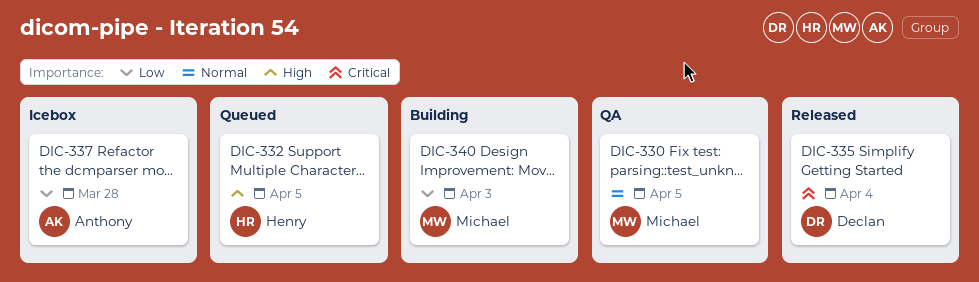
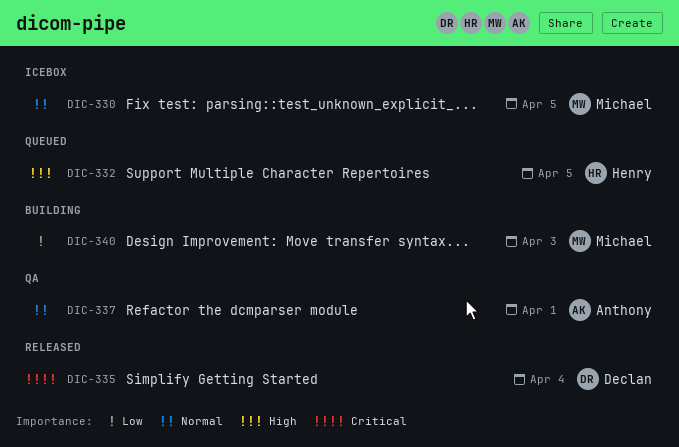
DIC-330, status: QA -> Icebox
DIC-337, status: Icebox -> QA
DIC-337, priority: Low -> Normal
DIC-337, due: Mar 28 -> Apr 1

